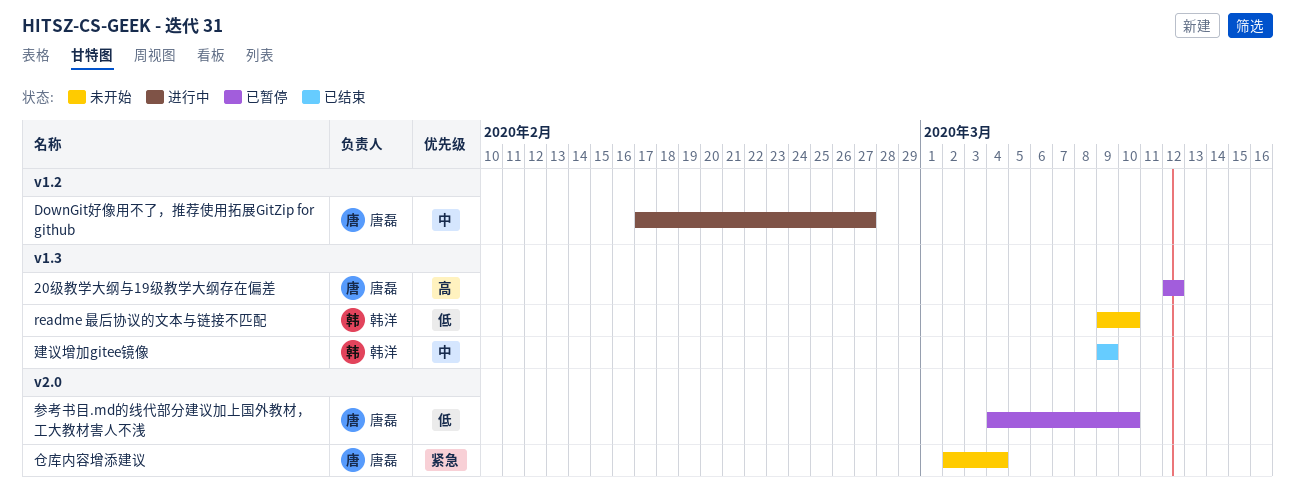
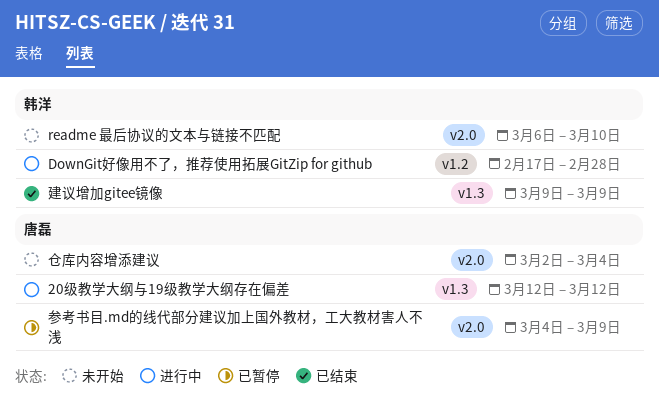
20级教学大纲与19级教学大纲存在偏差, status: 已暂停 -> 进行中
DownGit好像用不了，推荐使用拓展GitZip for github, owner: 唐磊 -> 韩洋
DownGit好像用不了，推荐使用拓展GitZip for github, due: Feb 27 -> Feb 28
readme 最后协议的文本与链接不匹配, label: v1.3 -> v2.0
readme 最后协议的文本与链接不匹配, start: Mar 9 -> Mar 6
参考书目.md的线代部分建议加上国外教材，工大教材害人不浅, due: Mar 10 -> Mar 9

